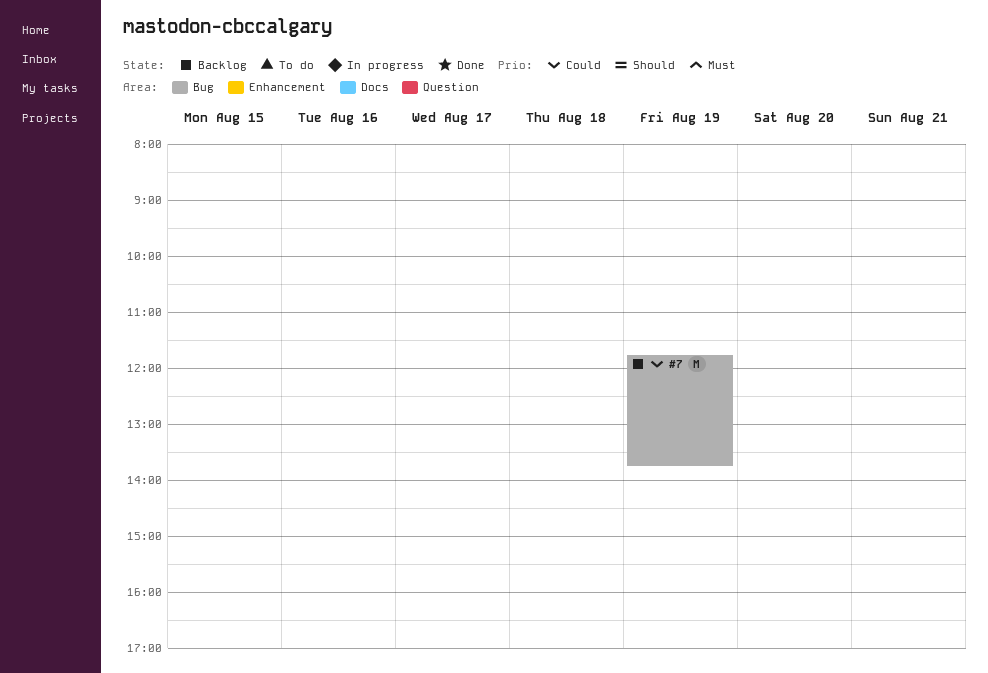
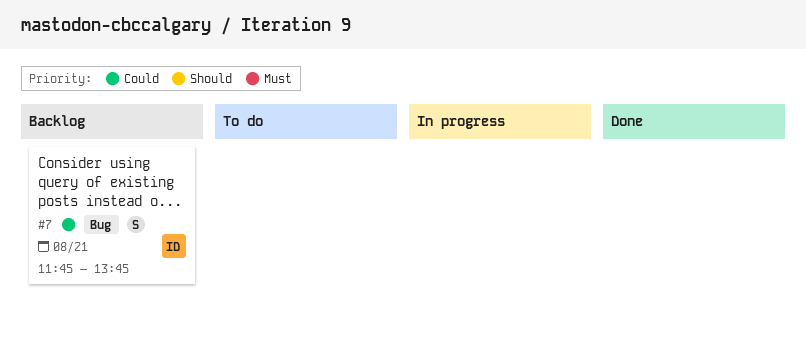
#7, estimate: M -> S
#7, day: Aug 19 -> Aug 21

